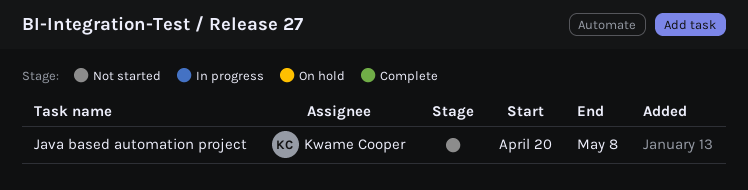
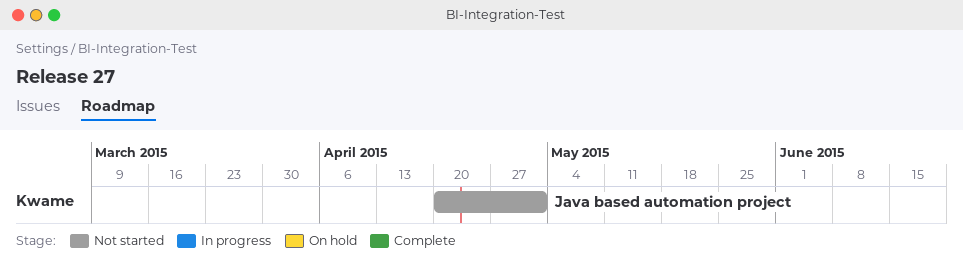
Java based automation project, due: May 8 -> May 1

